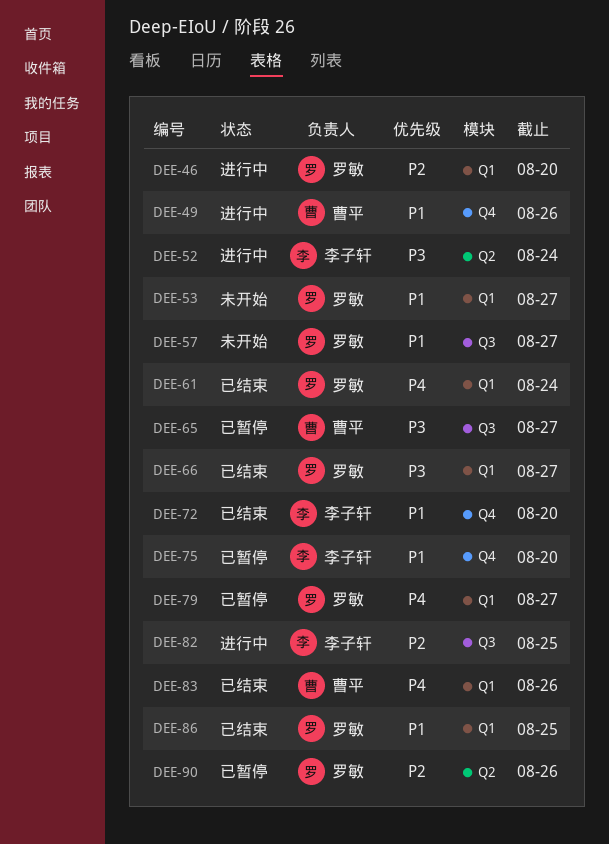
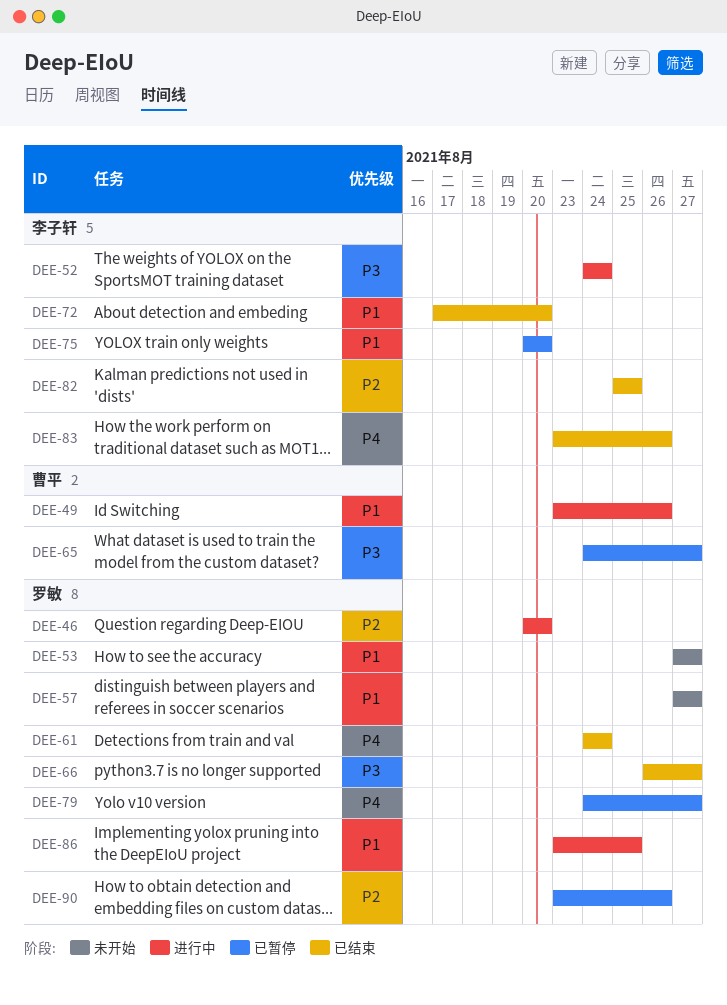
DEE-82, status: 进行中 -> 已结束
DEE-83, owner: 曹平 -> 李子轩
DEE-86, status: 已结束 -> 进行中

